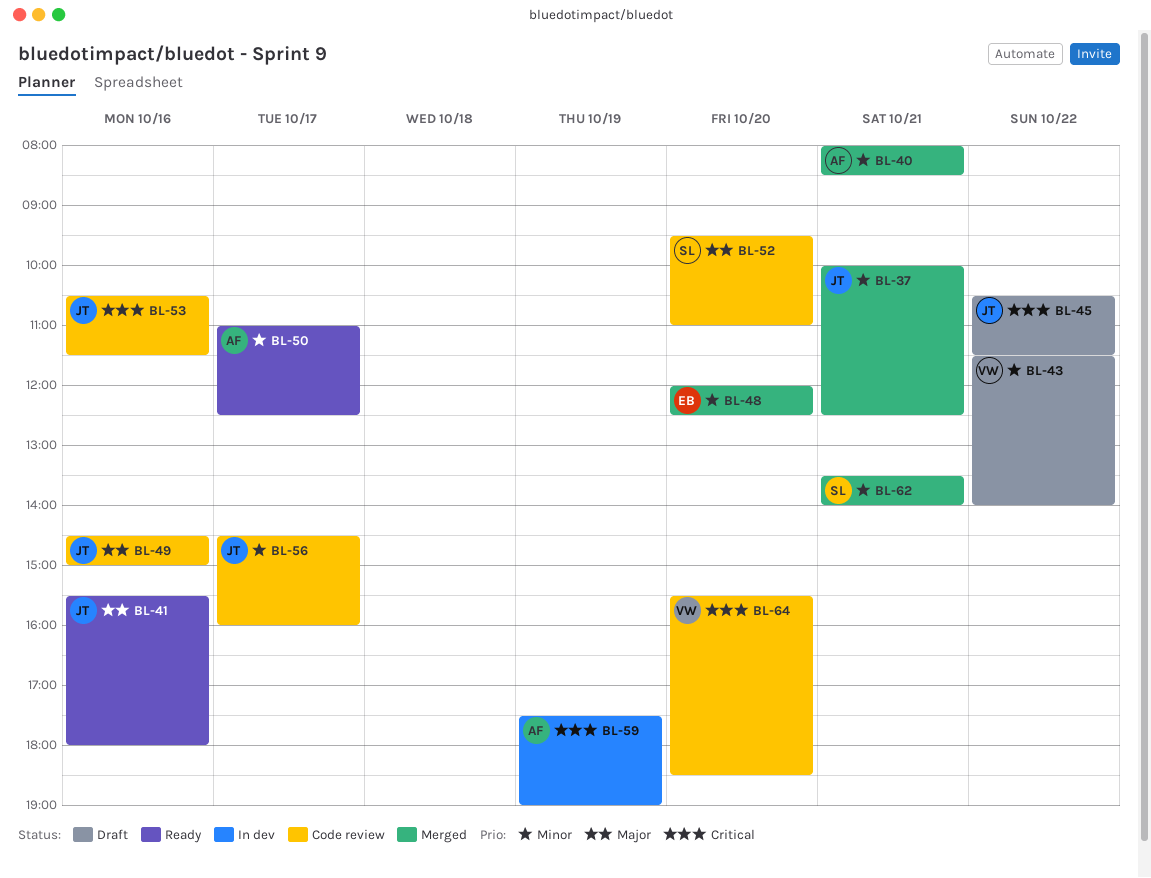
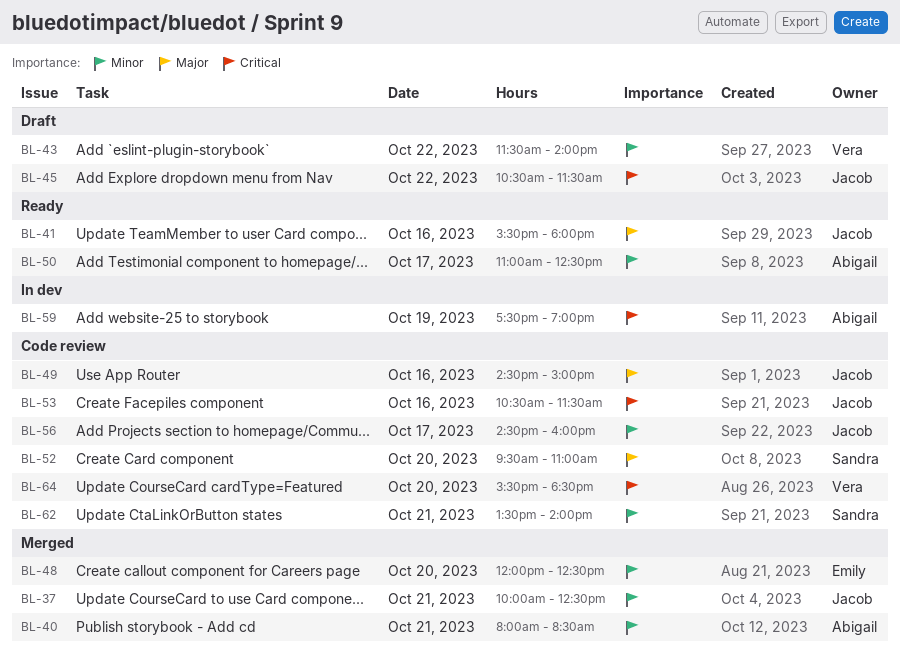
BL-62, status: Merged -> Code review

